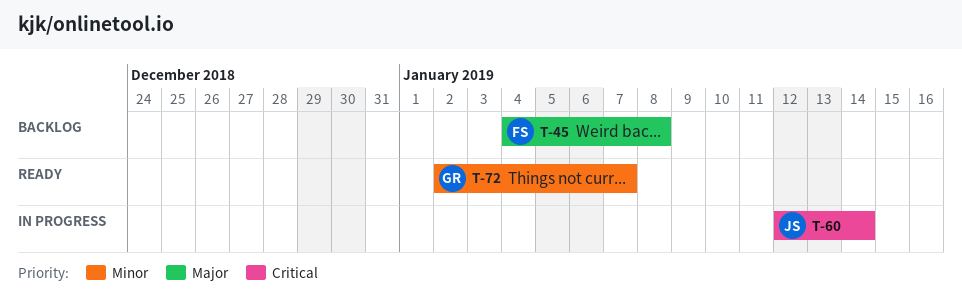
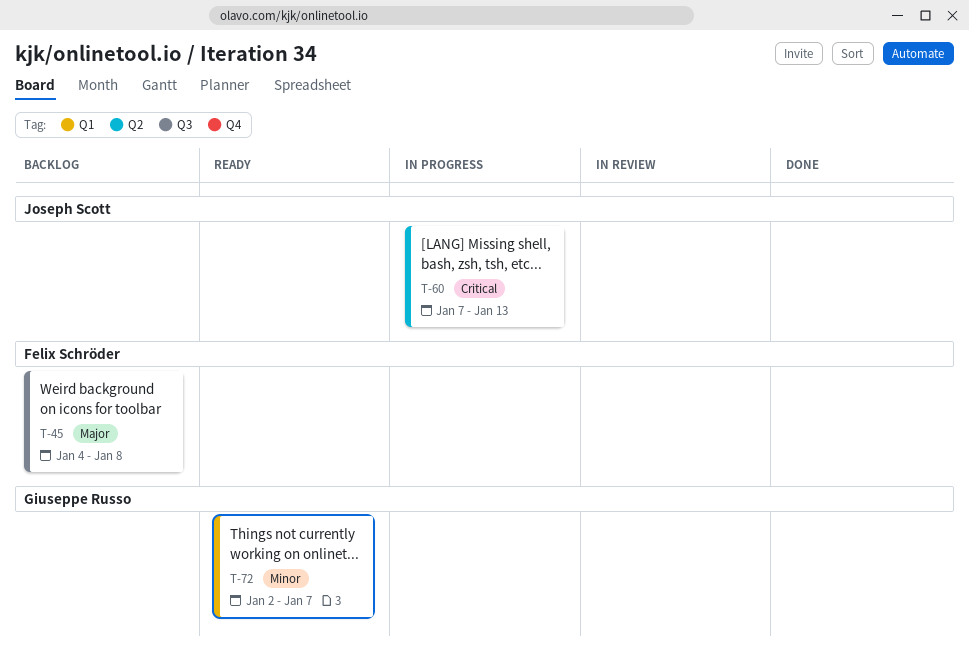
T-60, start: Jan 12 -> Jan 7
T-60, due: Jan 14 -> Jan 13

